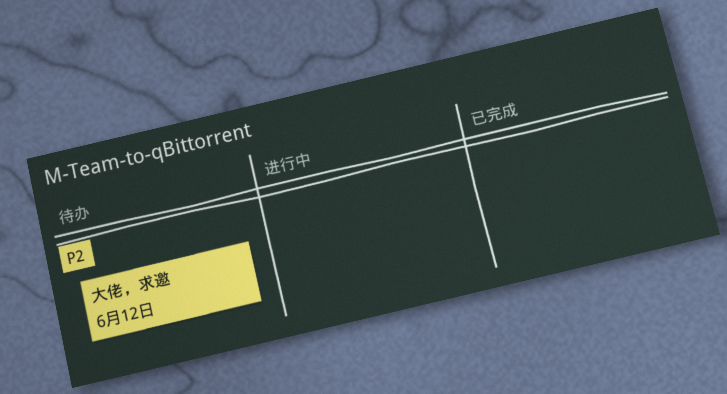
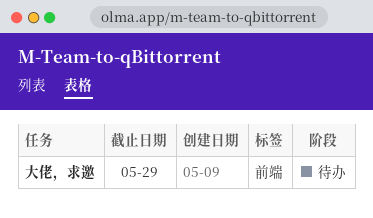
大佬，求邀, due: Jun 12 -> May 29

